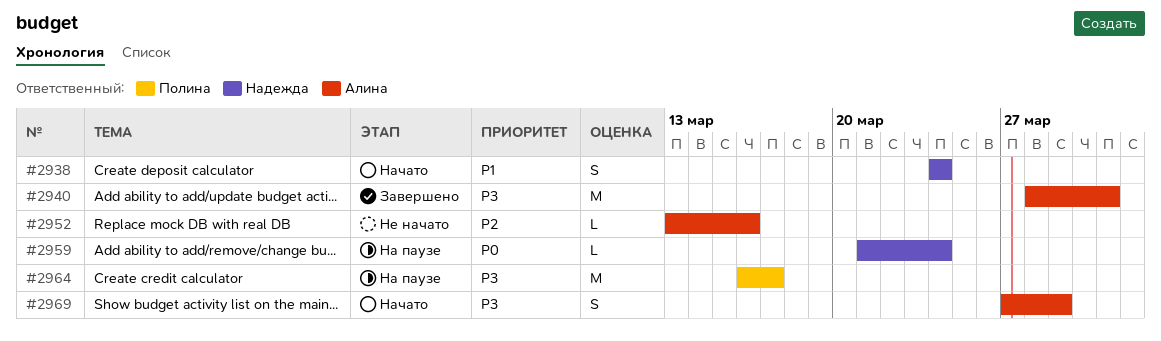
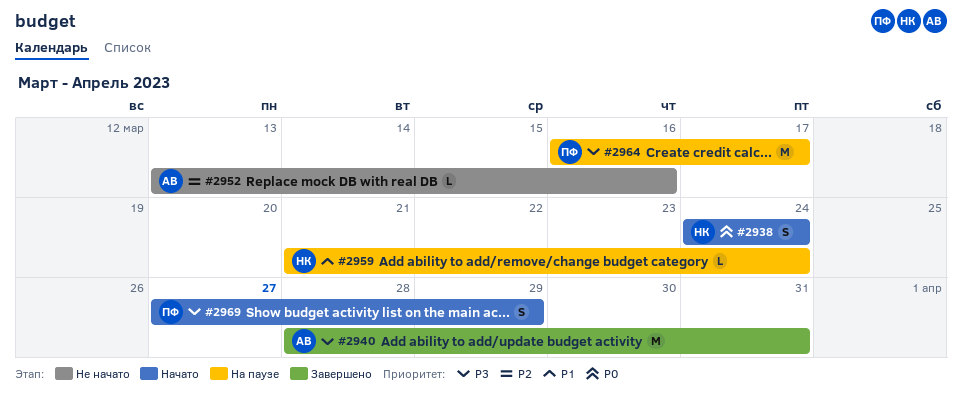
#2938, priority: P1 -> P0
#2959, priority: P0 -> P1
#2969, owner: Алина -> Полина

